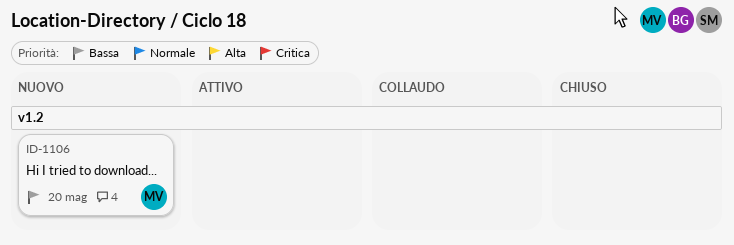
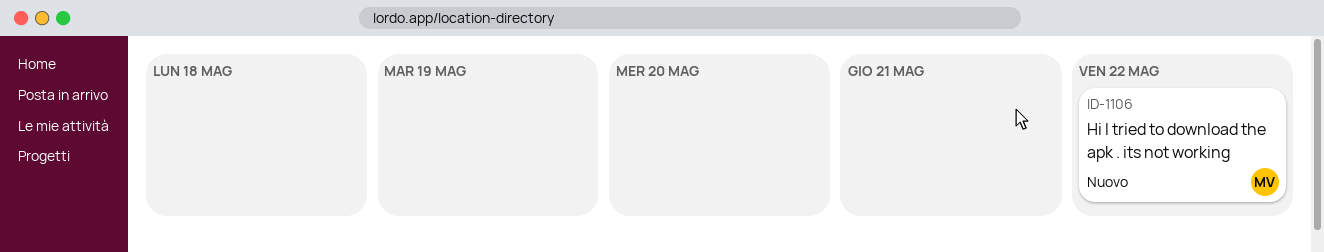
ID-1106, due: May 20 -> May 22

